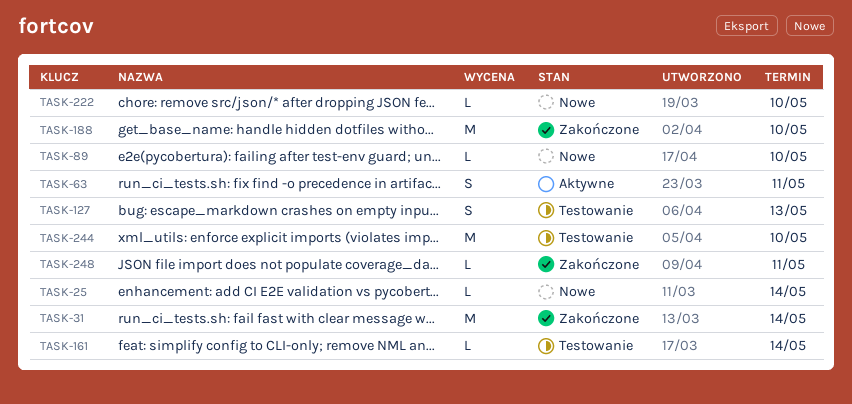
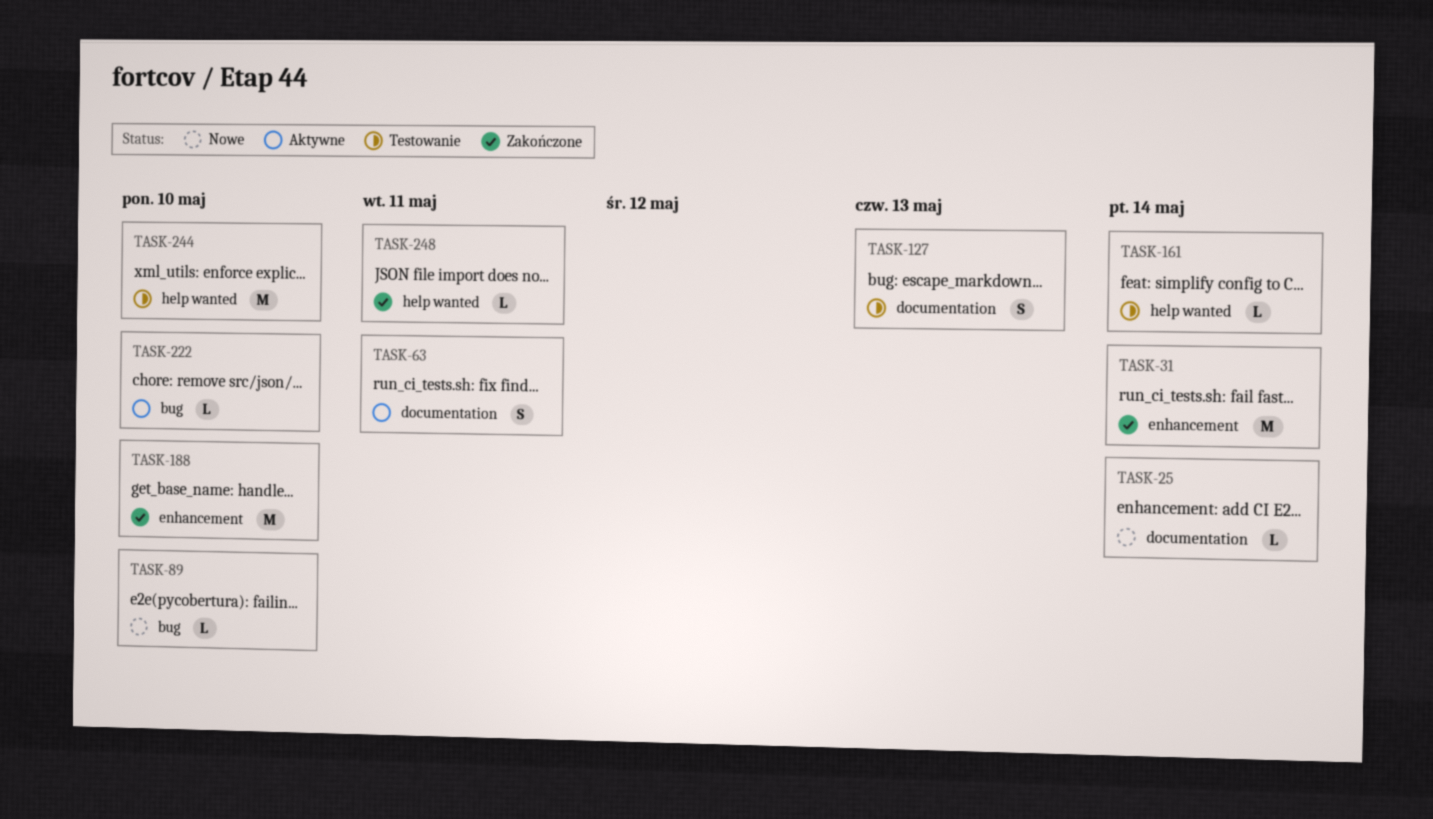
TASK-222, status: Nowe -> Aktywne

